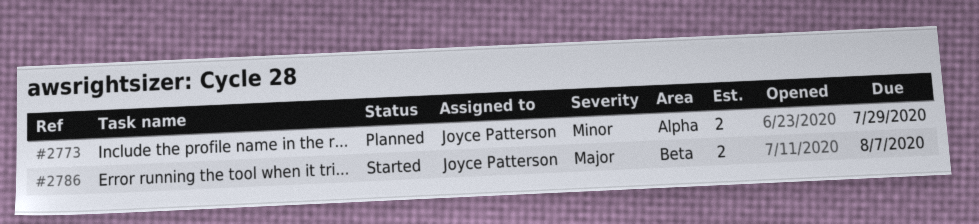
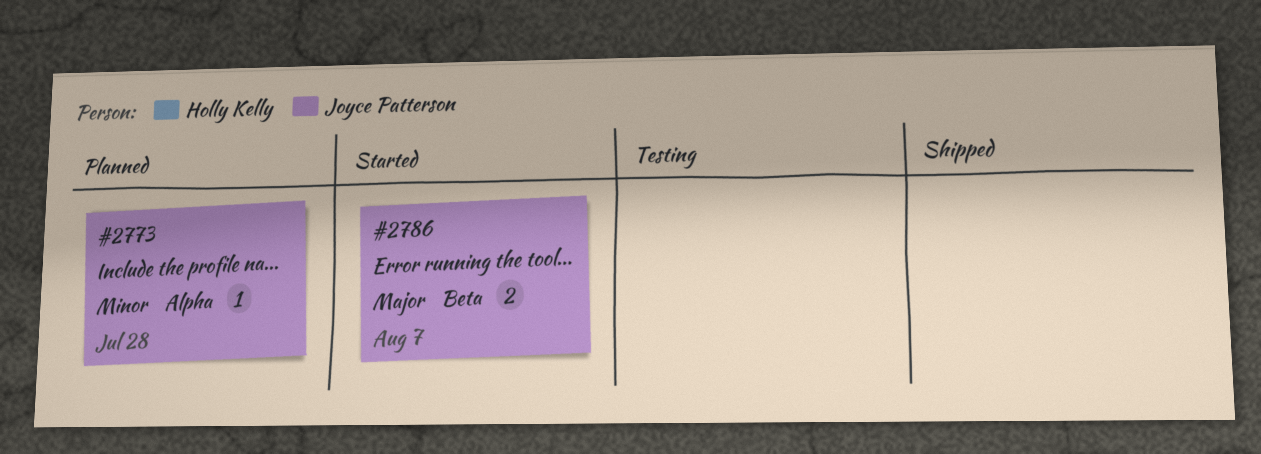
#2773, estimate: 2 -> 1
#2773, due: Jul 29 -> Jul 28

